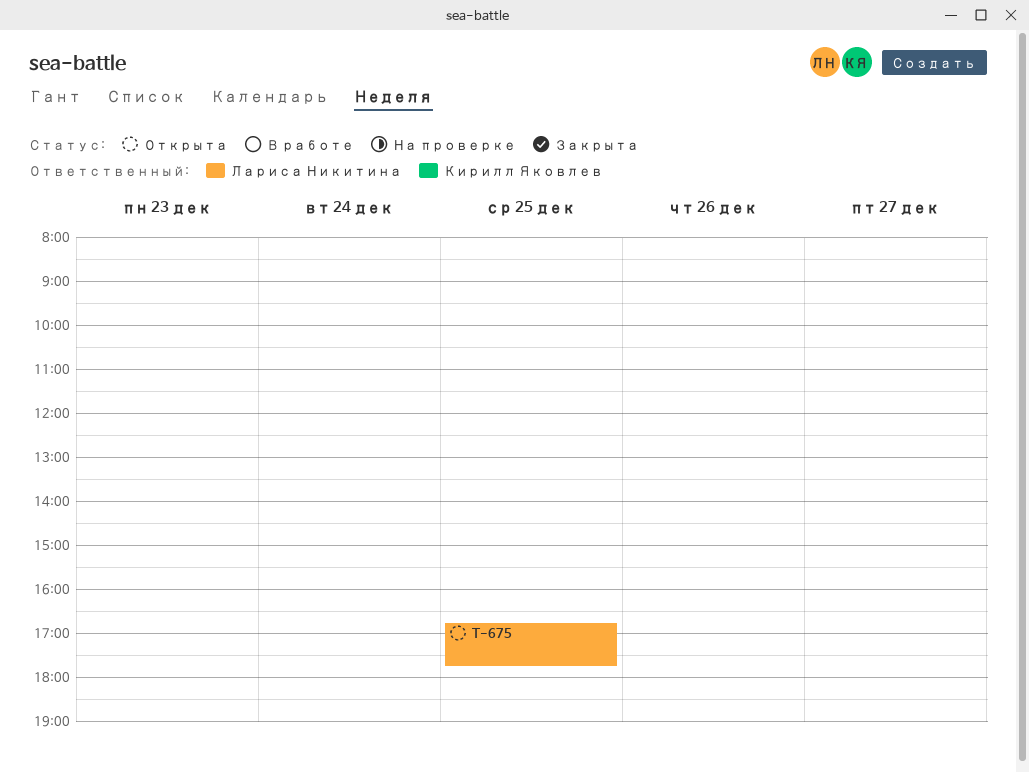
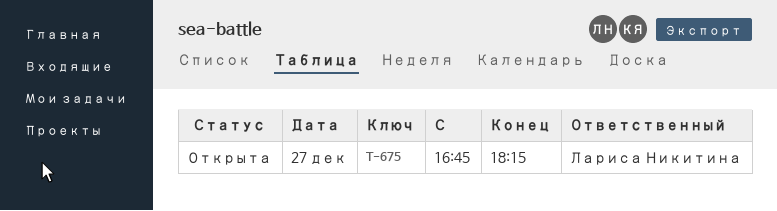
T-675, day: Dec 25 -> Dec 27
T-675, ends: 17:45 -> 18:15

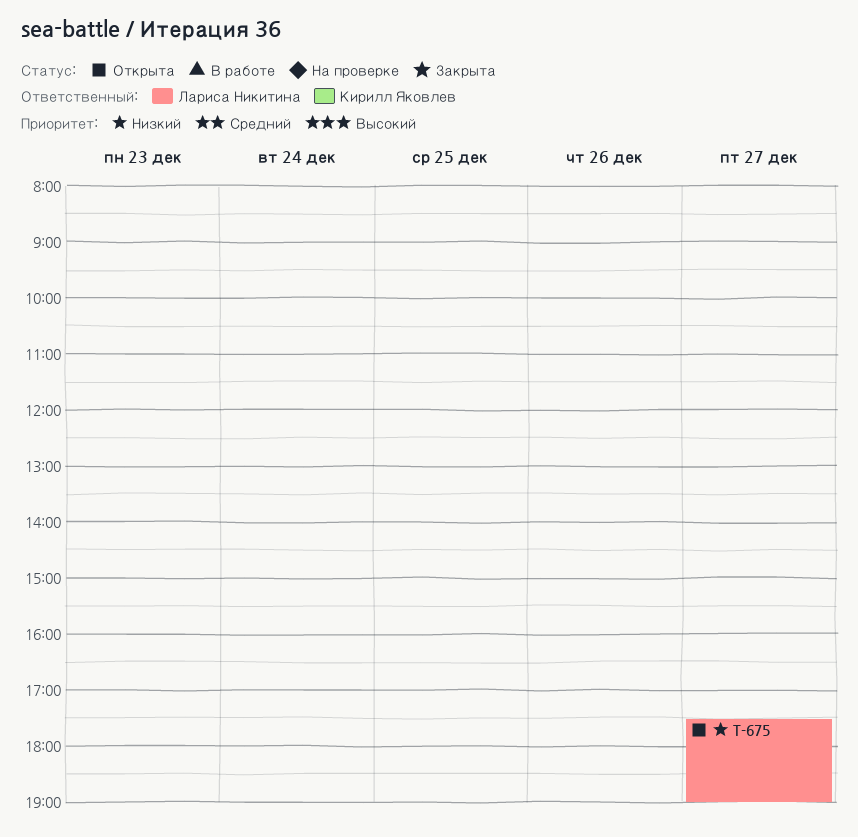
T-675, begins: 16:45 -> 17:30
T-675, ends: 18:15 -> 19:00

